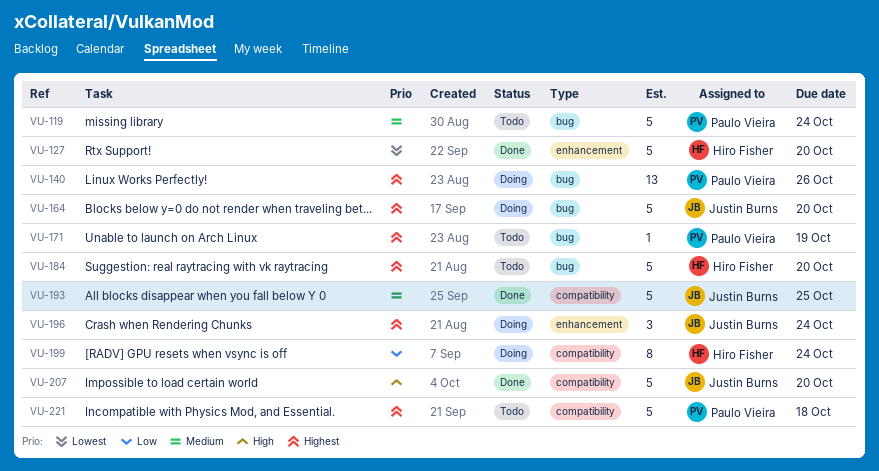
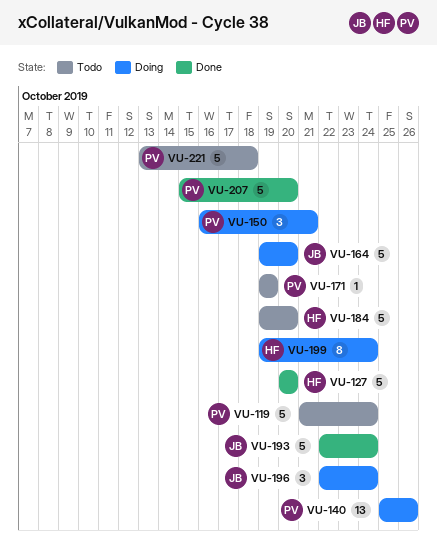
VU-150: none -> present
VU-193, due: Oct 25 -> Oct 24
VU-207, owner: Justin Burns -> Paulo Vieira

